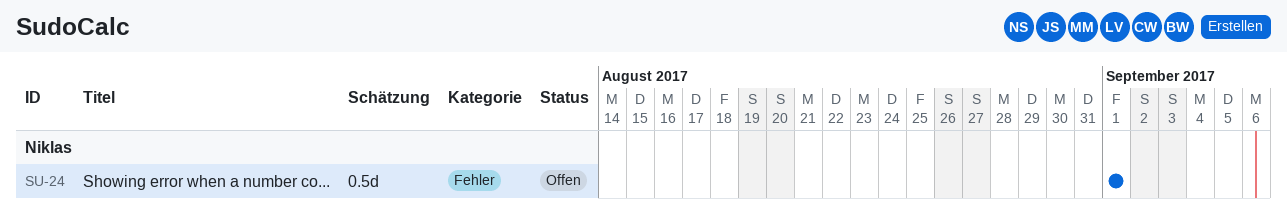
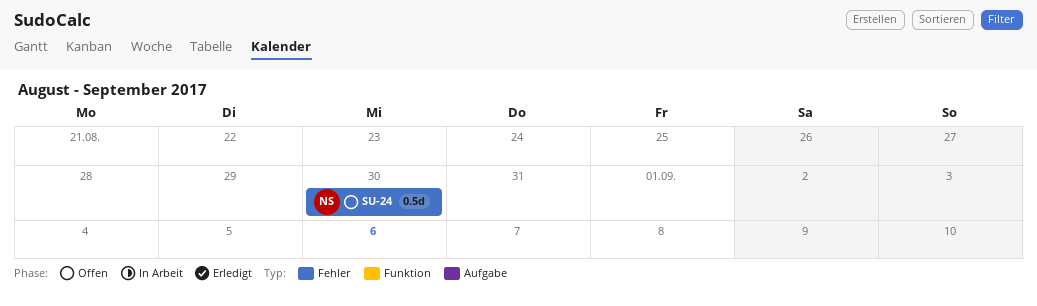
SU-24, start: Sep 1 -> Aug 30
SU-24, due: Sep 1 -> Aug 30

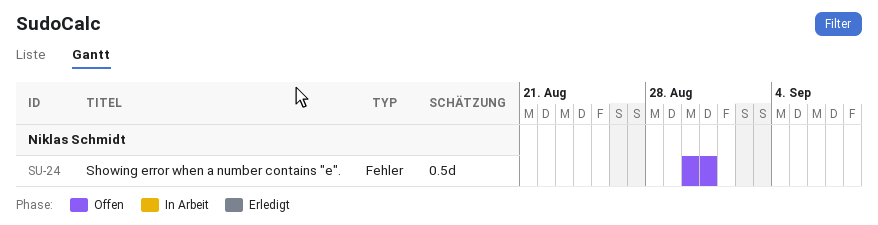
SU-24, due: Aug 30 -> Aug 31

